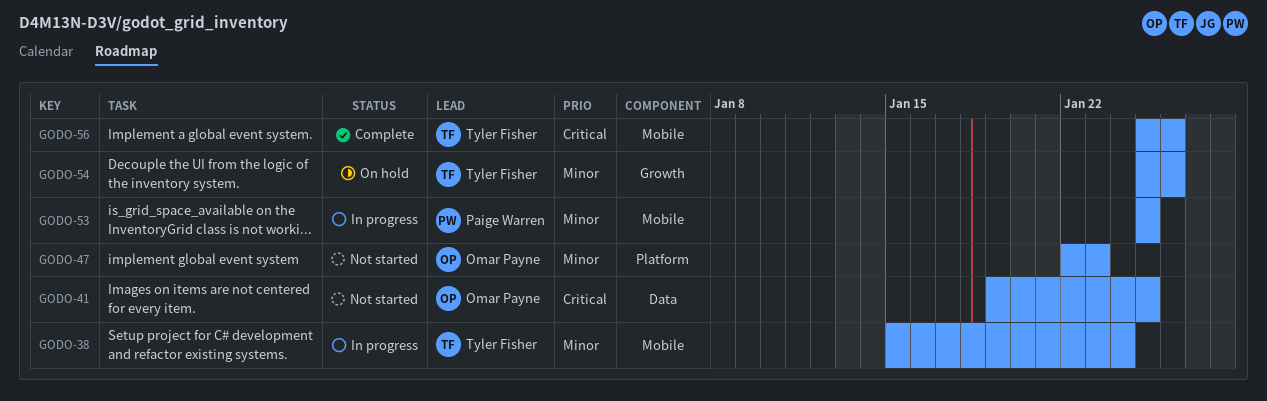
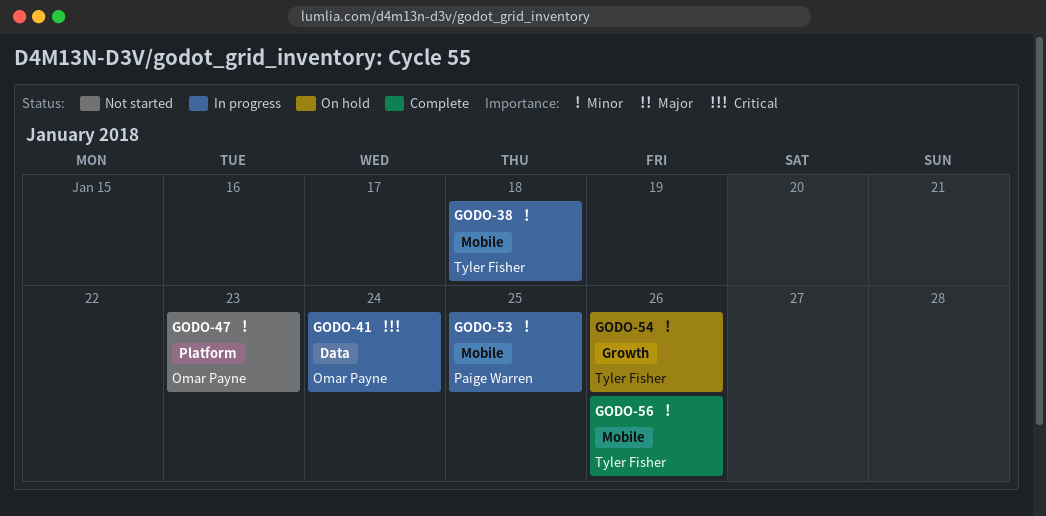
GODO-38, due: Jan 24 -> Jan 18
GODO-41, status: Not started -> In progress
GODO-41, due: Jan 25 -> Jan 24
GODO-56, priority: Critical -> Minor

